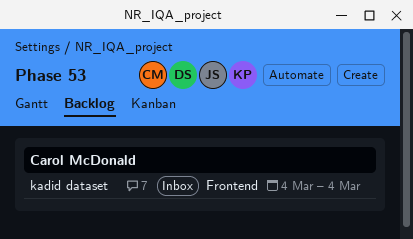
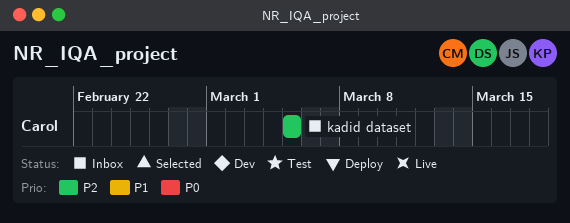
kadid dataset, start: Mar 4 -> Mar 5
kadid dataset, due: Mar 4 -> Mar 5

